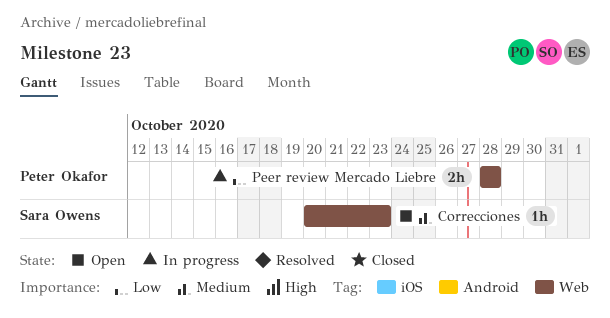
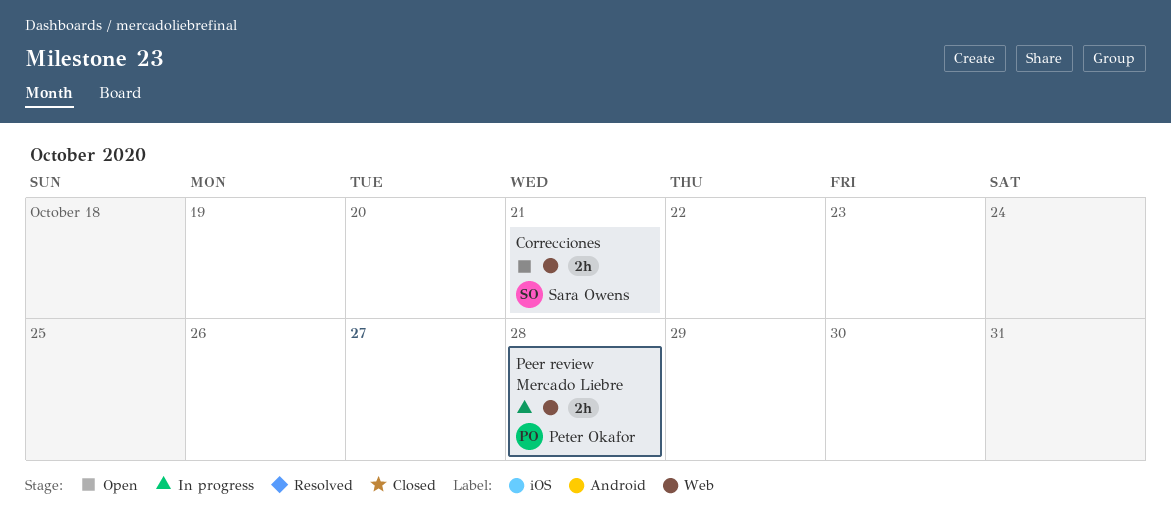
Correcciones, estimate: 1h -> 2h
Correcciones, due: Oct 23 -> Oct 21

